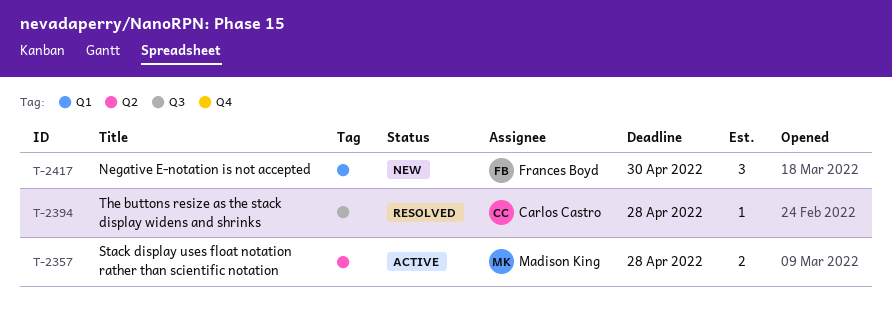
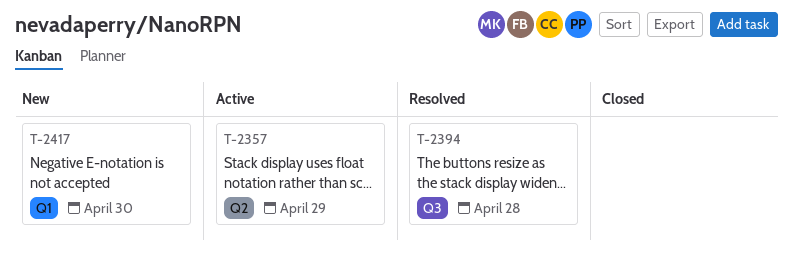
T-2357, due: Apr 28 -> Apr 29

